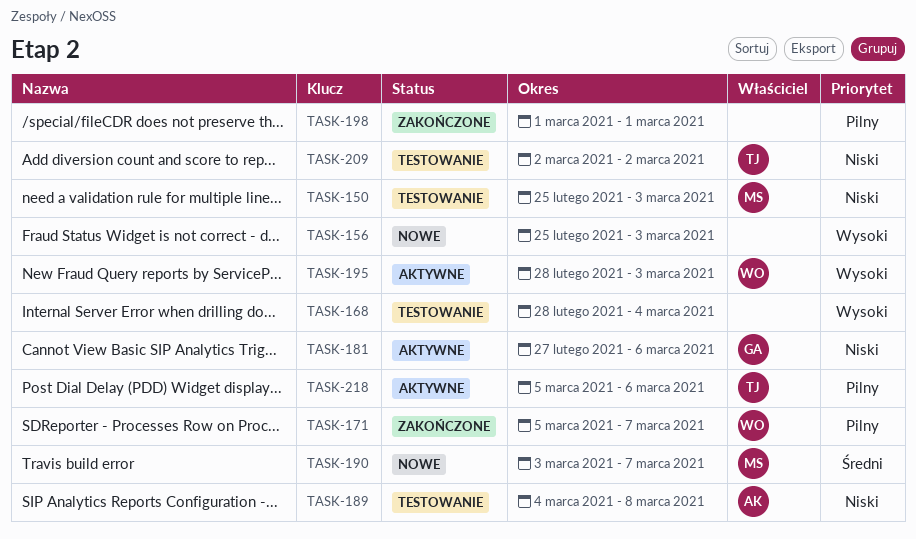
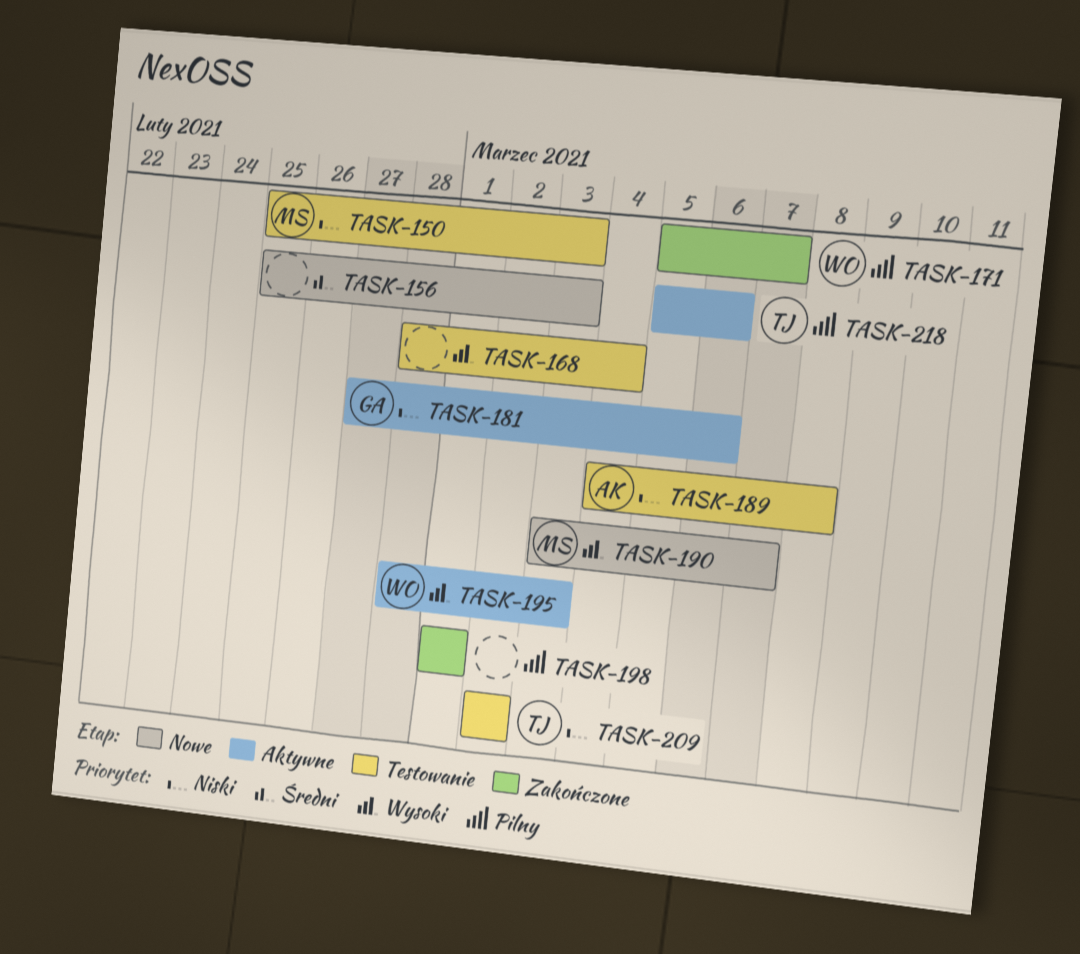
TASK-156, priority: Wysoki -> Średni
TASK-190, priority: Średni -> Wysoki

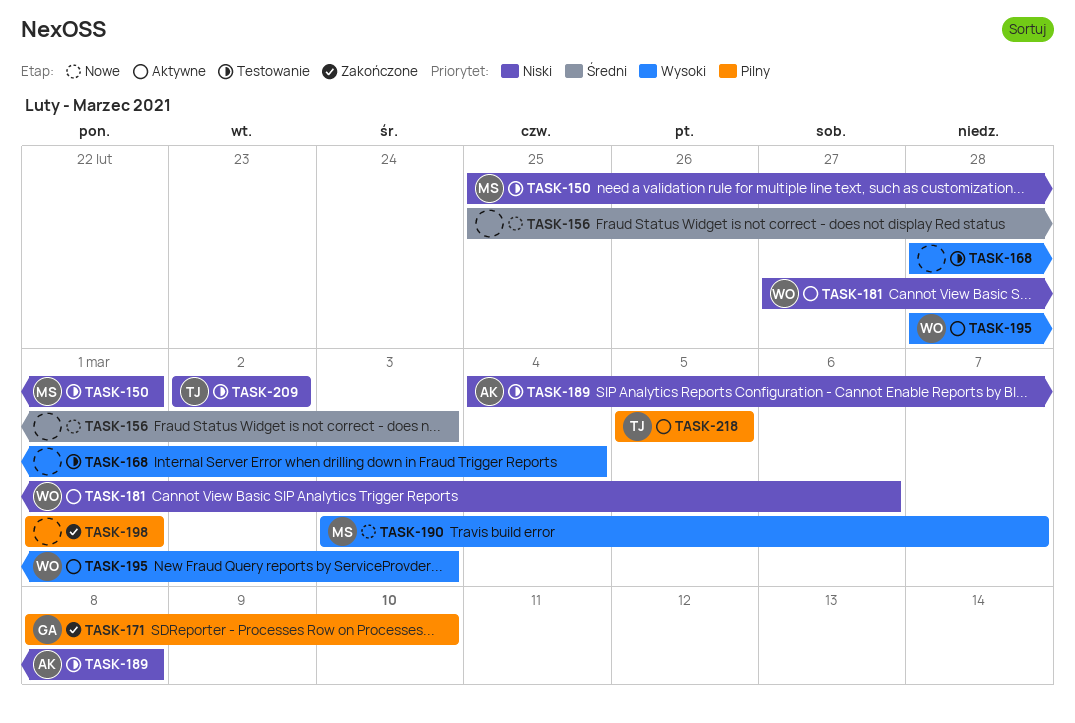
TASK-150, due: Mar 3 -> Mar 1
TASK-171, owner: WO -> GA
TASK-171, start: Mar 5 -> Mar 8
TASK-171, due: Mar 7 -> Mar 10
TASK-181, owner: GA -> WO
TASK-218, due: Mar 6 -> Mar 5

